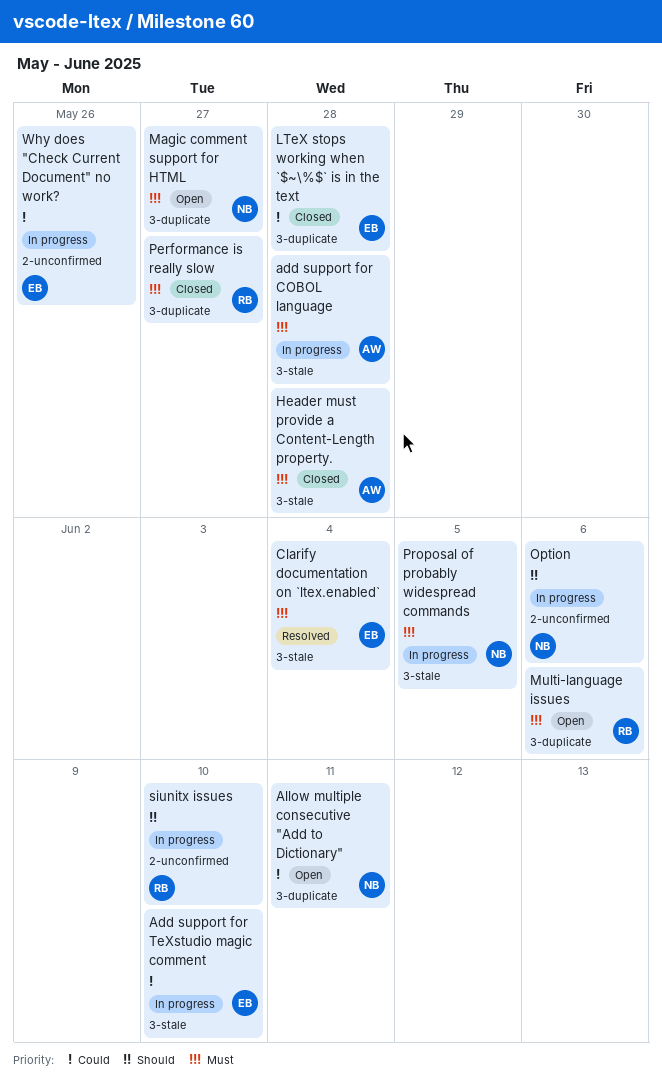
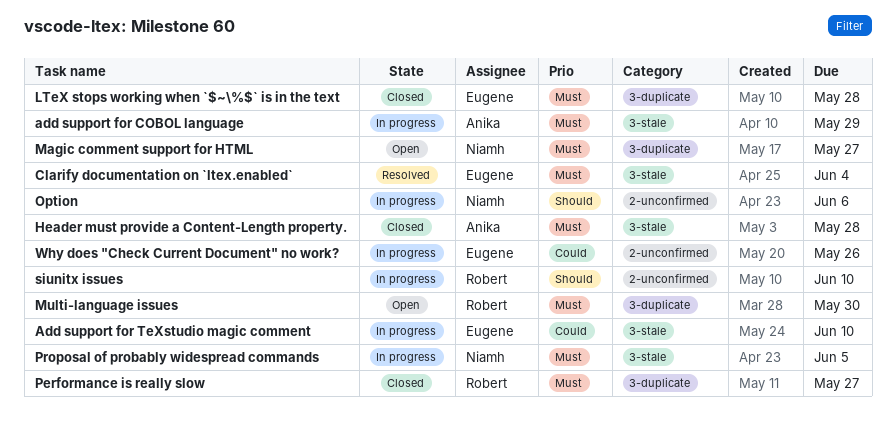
add support for COBOL language, due: May 28 -> May 29
Allow multiple consecutive "Add to Dictionary": present -> none
LTeX stops working when `$~\%$` is in the text, priority: Could -> Must
Multi-language issues, due: Jun 6 -> May 30

